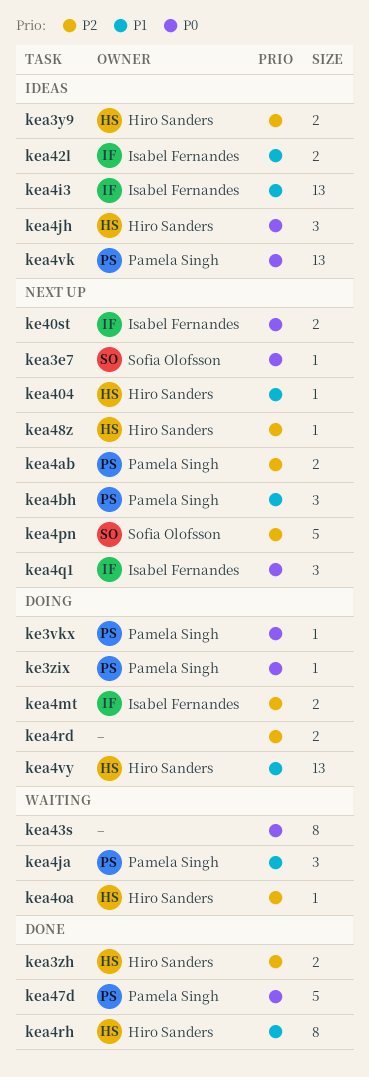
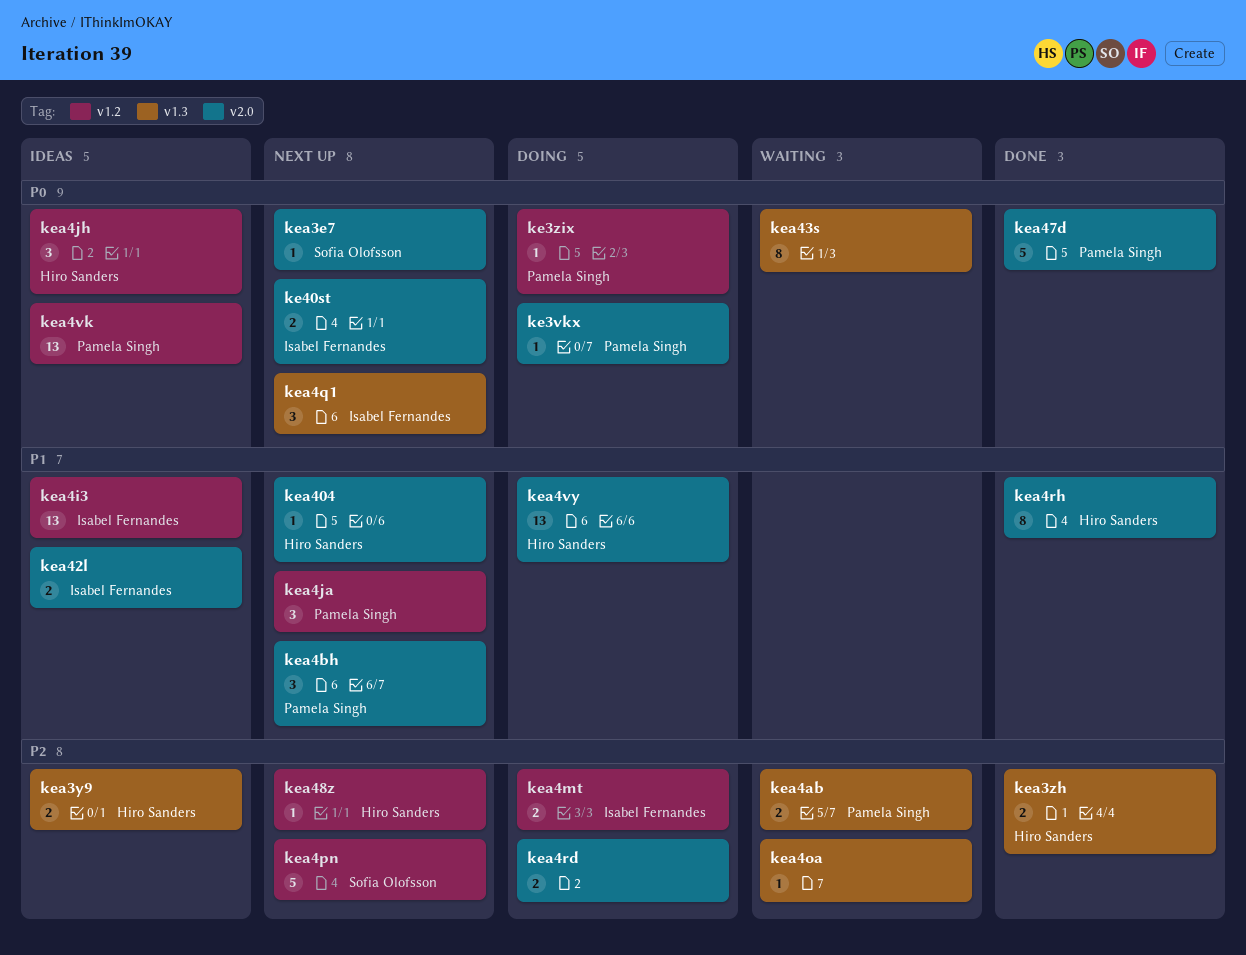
kea4ab, status: Next up -> Waiting
kea4ja, status: Waiting -> Next up
kea4oa, owner: Hiro Sanders -> none

